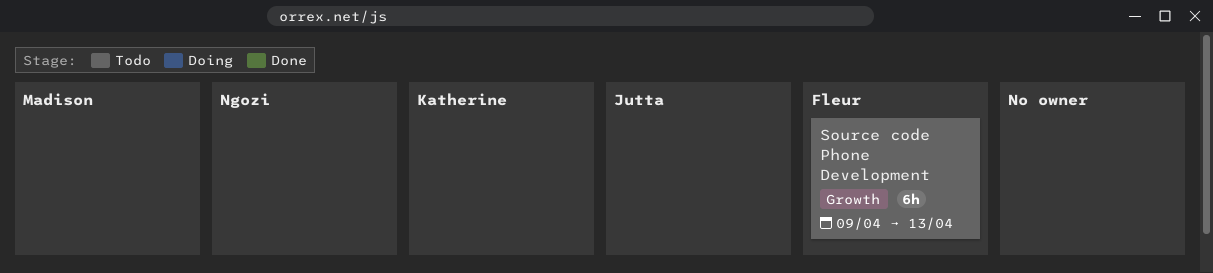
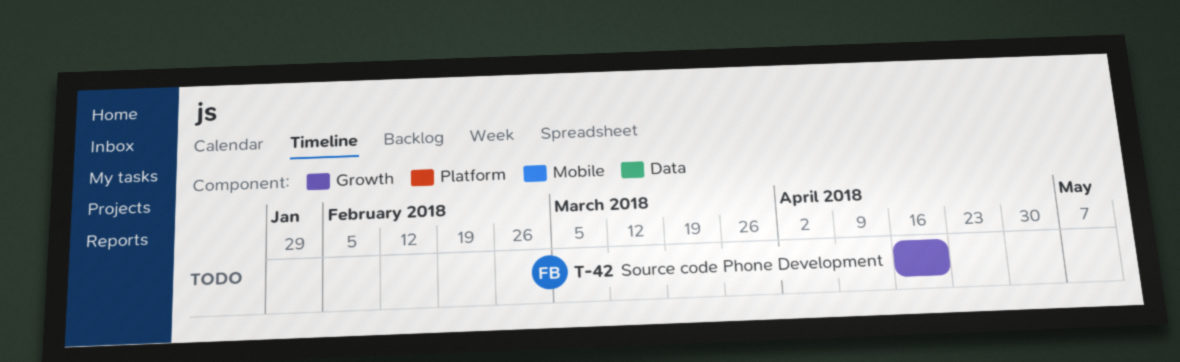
Source code Phone Development, start: Apr 9 -> Apr 16
Source code Phone Development, due: Apr 13 -> Apr 20

